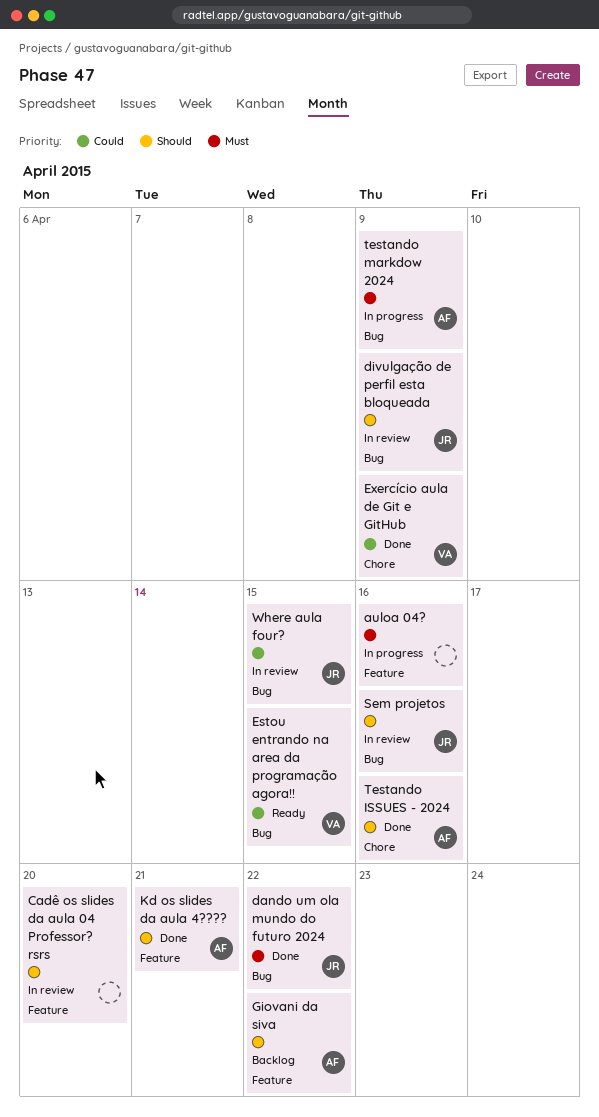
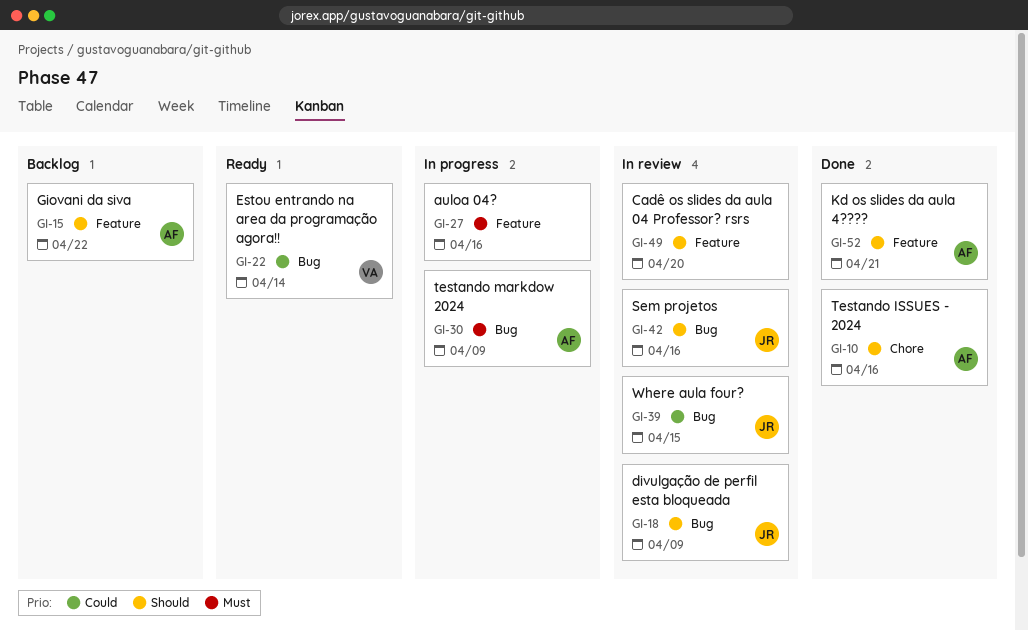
dando um ola mundo do futuro 2024: present -> none
Estou entrando na area da programação agora!!, due: Apr 15 -> Apr 14
Exercício aula de Git e GitHub: present -> none

